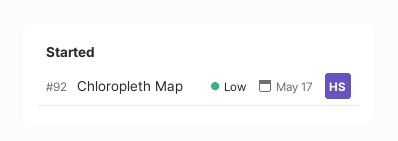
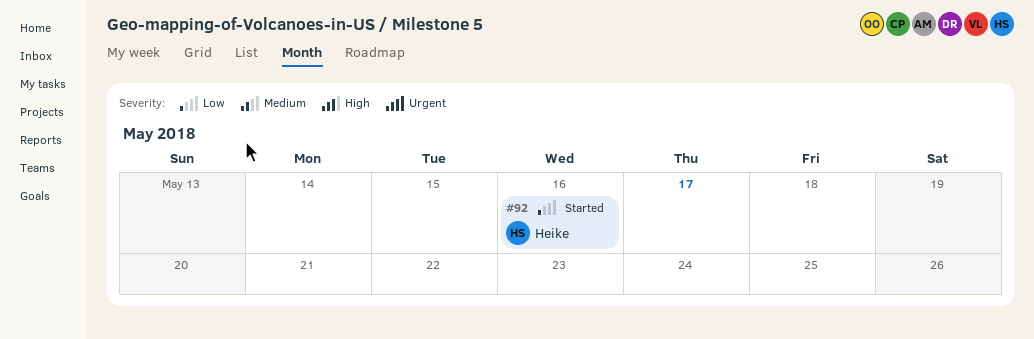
#92, due: May 17 -> May 16

